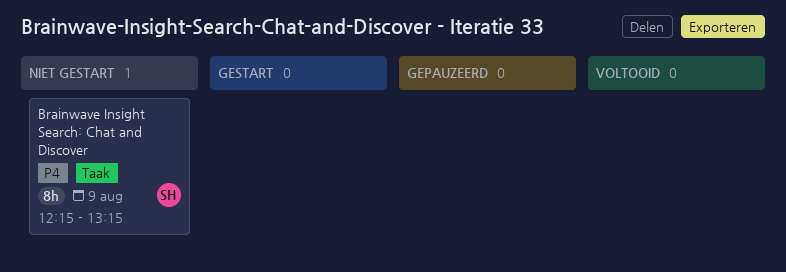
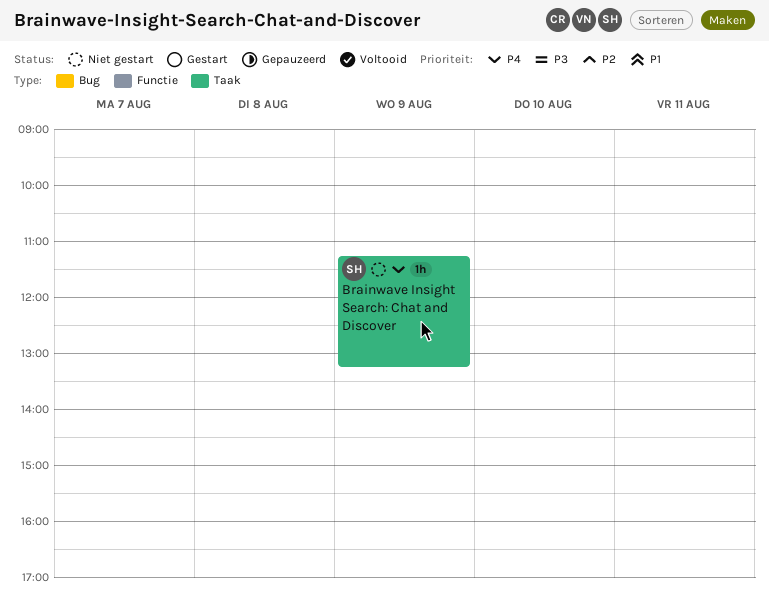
Brainwave Insight Search: Chat and Discover, estimate: 8h -> 1h
Brainwave Insight Search: Chat and Discover, begins: 12:15 -> 11:15

